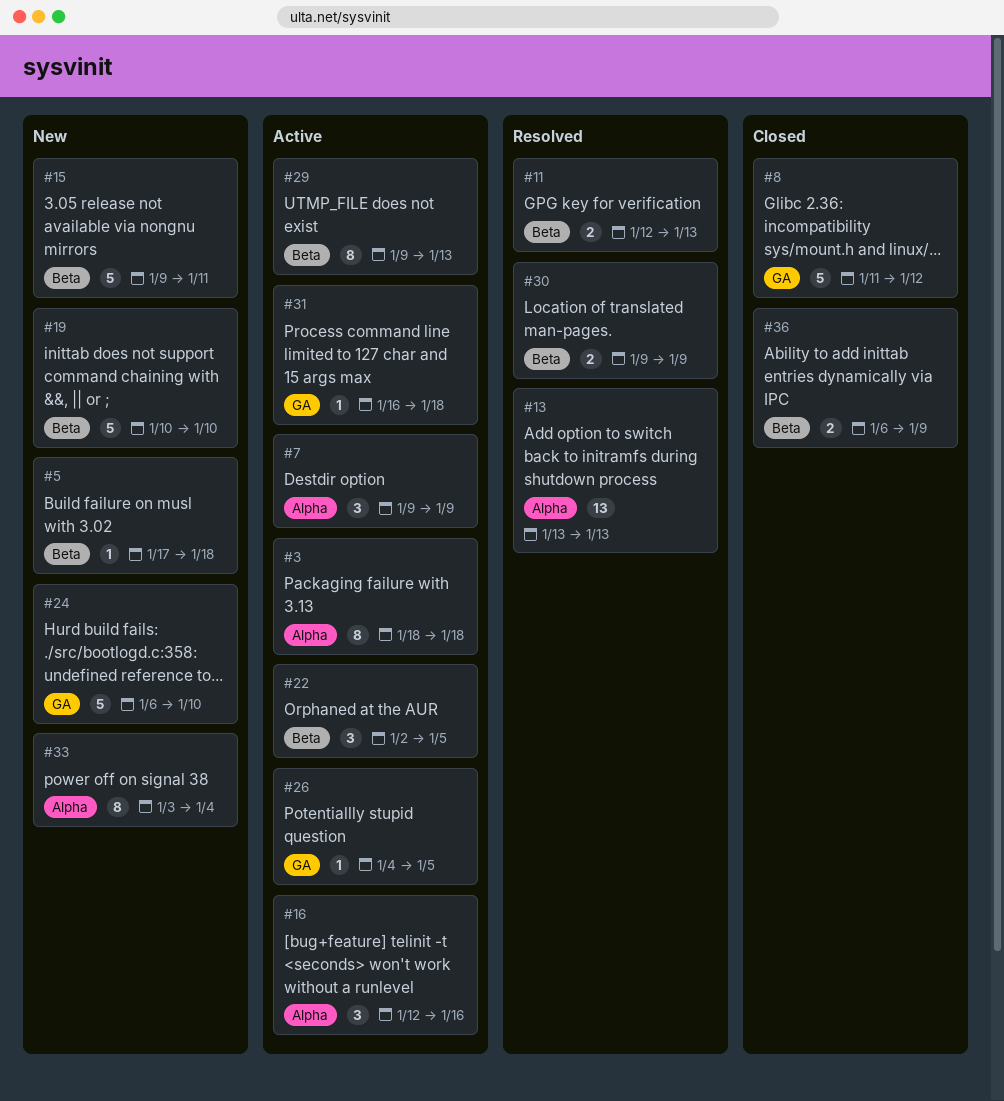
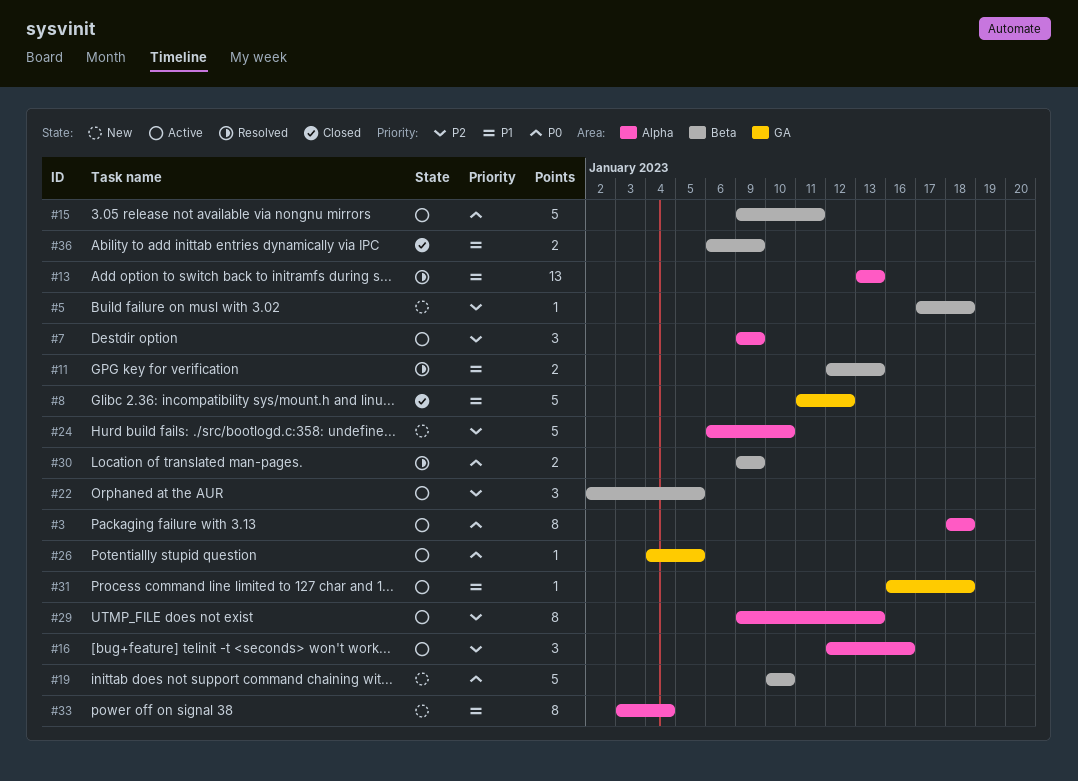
#15, status: New -> Active
#24, label: GA -> Alpha
#29, label: Beta -> Alpha

